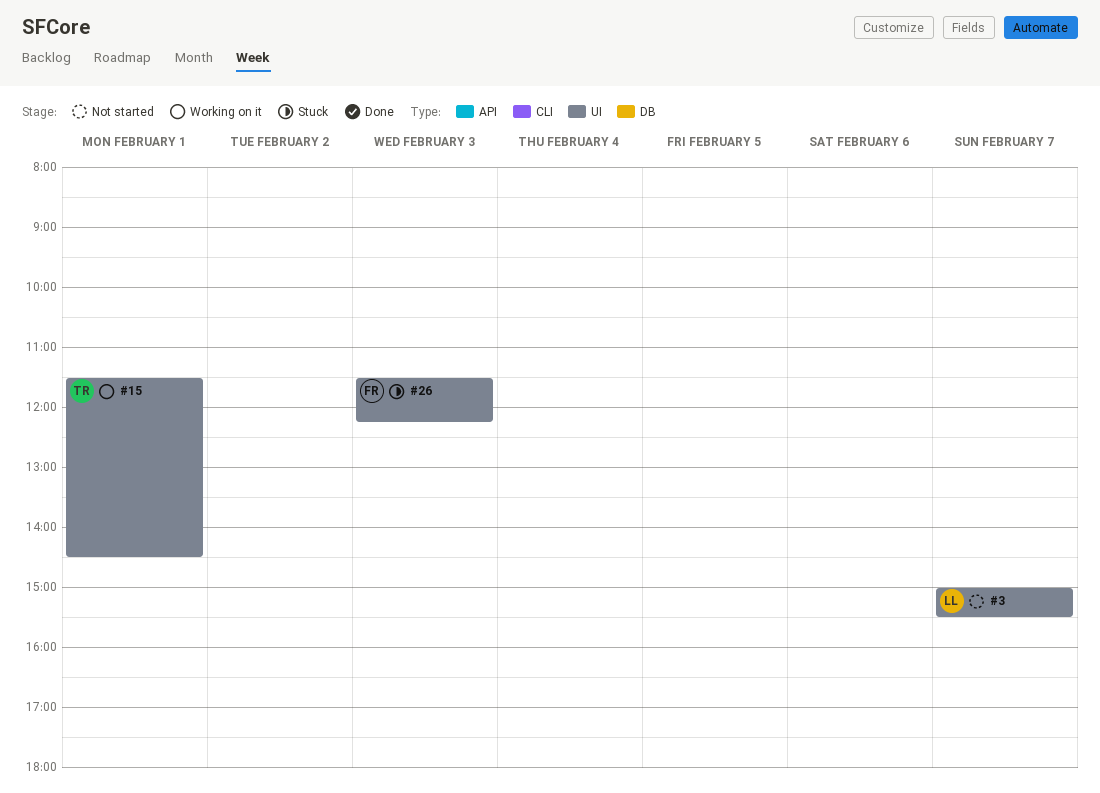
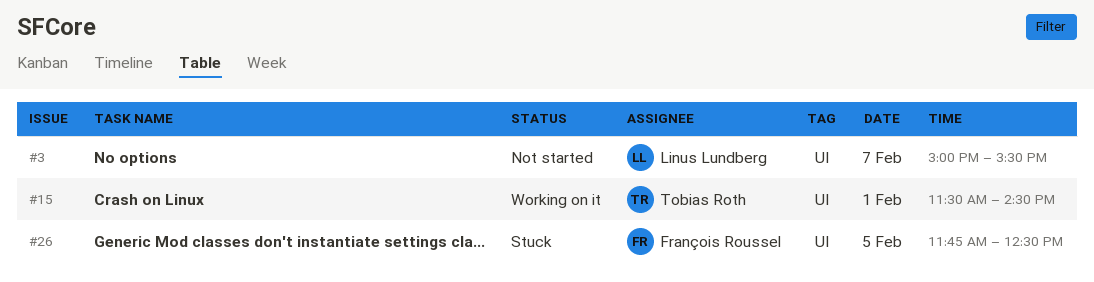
#26, day: Feb 3 -> Feb 5
#26, begins: 11:30 -> 11:45
#26, ends: 12:15 -> 12:30

